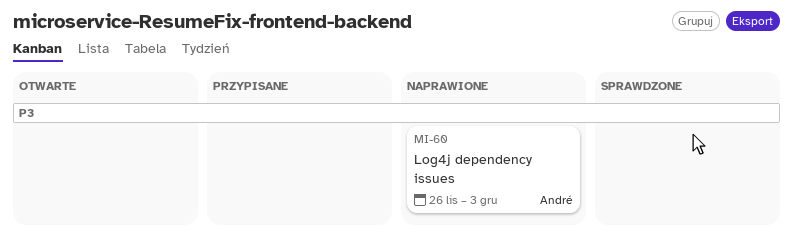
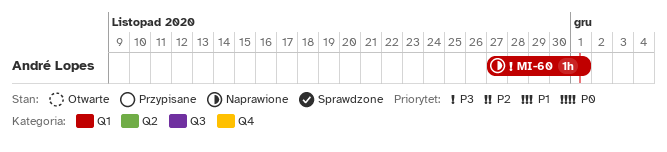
MI-60, start: Nov 26 -> Nov 27
MI-60, due: Dec 3 -> Dec 1

